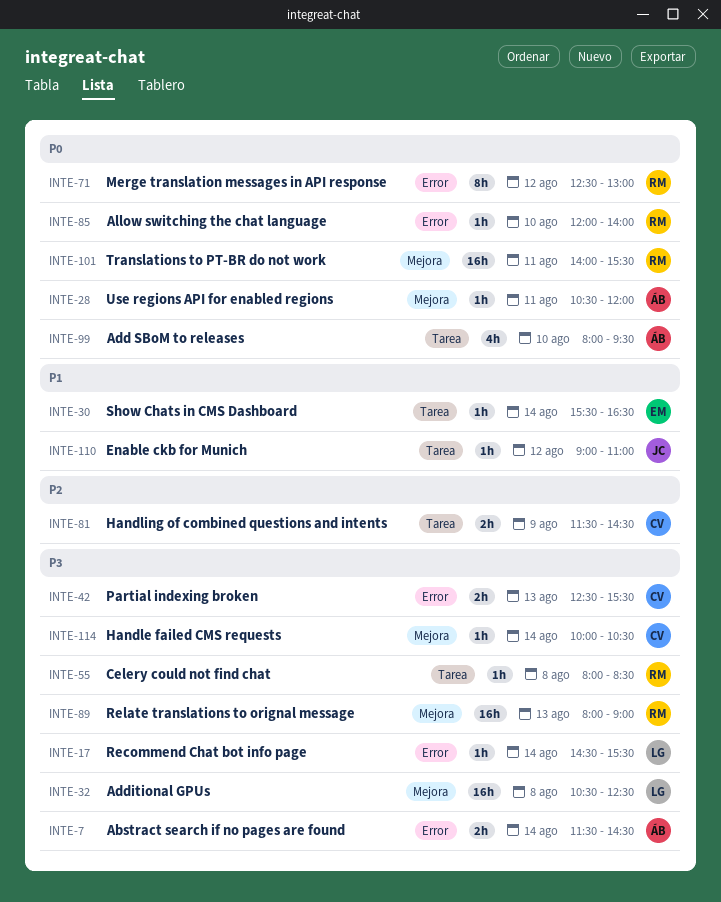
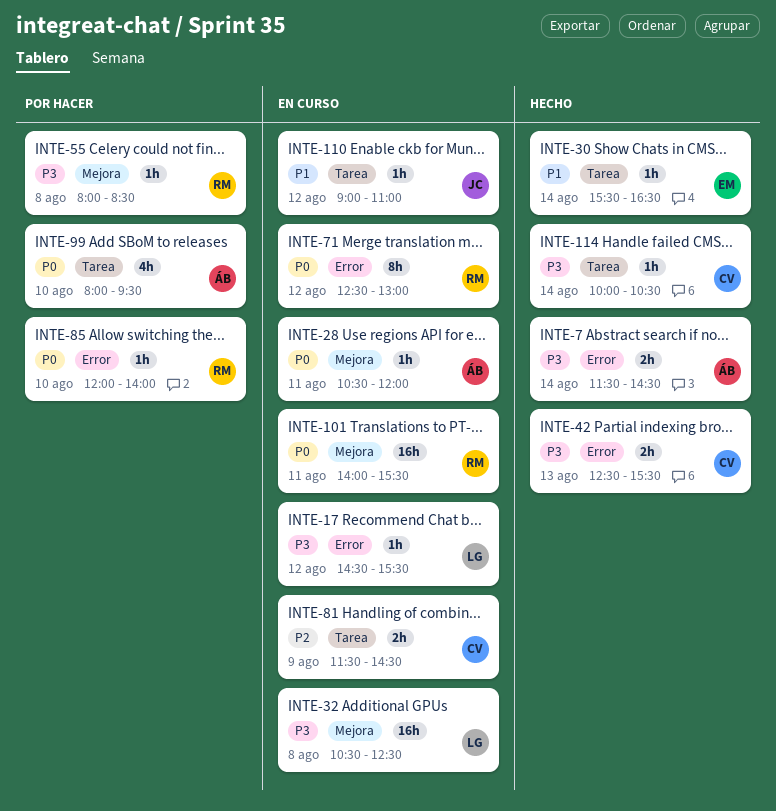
INTE-17, day: Aug 14 -> Aug 12
INTE-55, label: Tarea -> Mejora
INTE-89: present -> none
INTE-114, label: Mejora -> Tarea

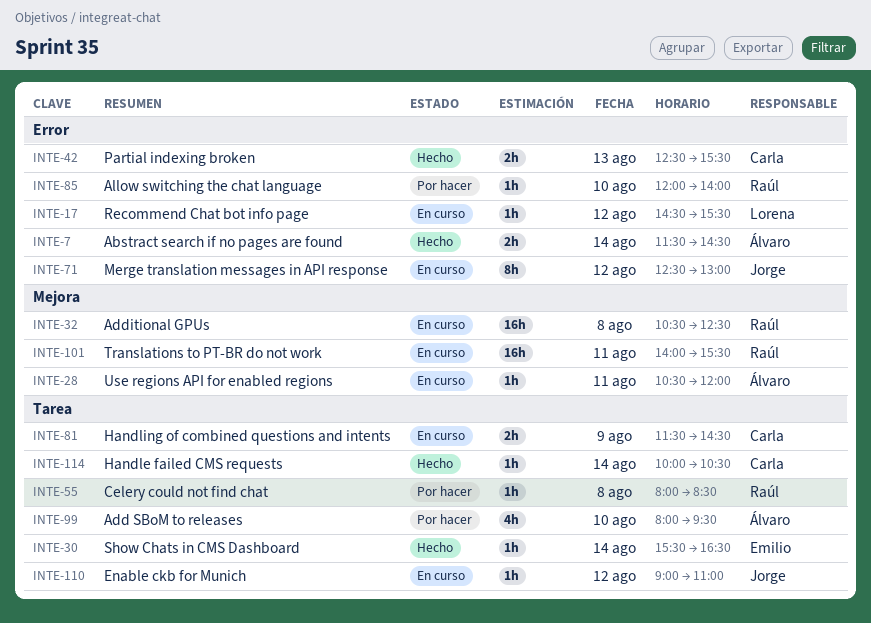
INTE-32, owner: Lorena -> Raúl
INTE-55, label: Mejora -> Tarea
INTE-71, owner: Raúl -> Jorge

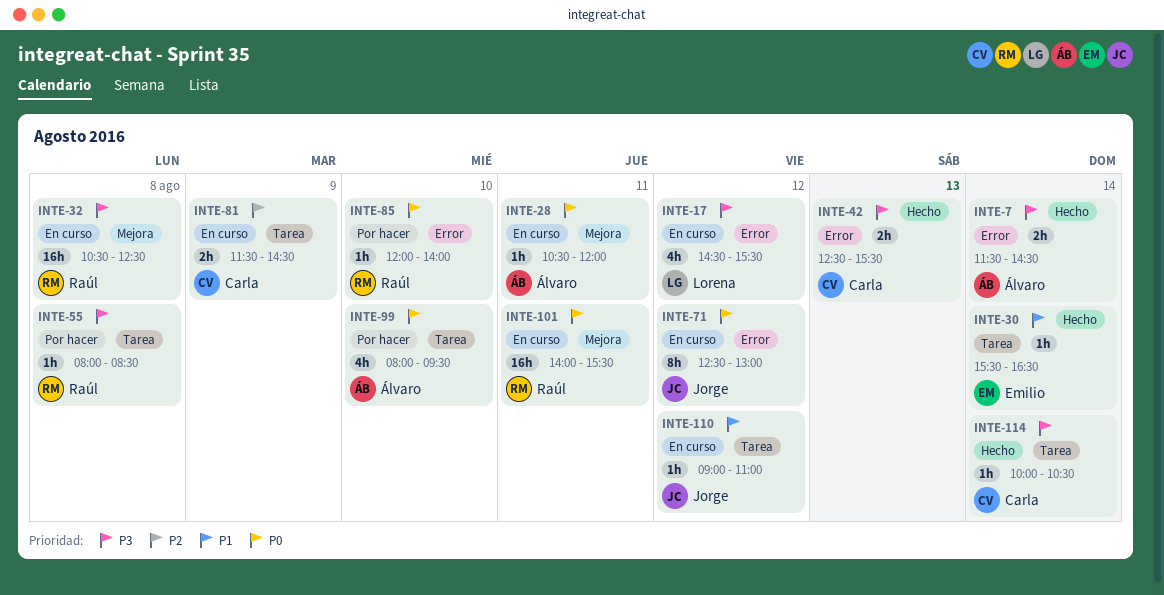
INTE-17, estimate: 1h -> 4h

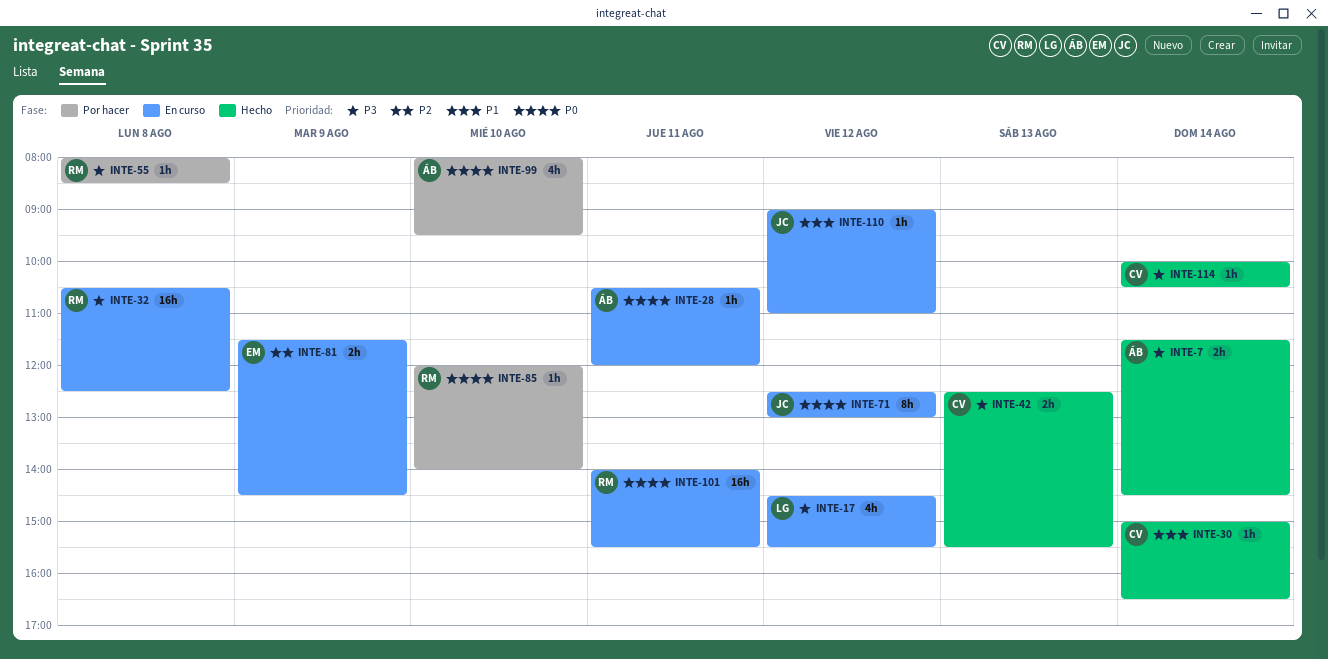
INTE-30, owner: Emilio -> Carla
INTE-30, begins: 15:30 -> 15:00
INTE-81, owner: Carla -> Emilio

